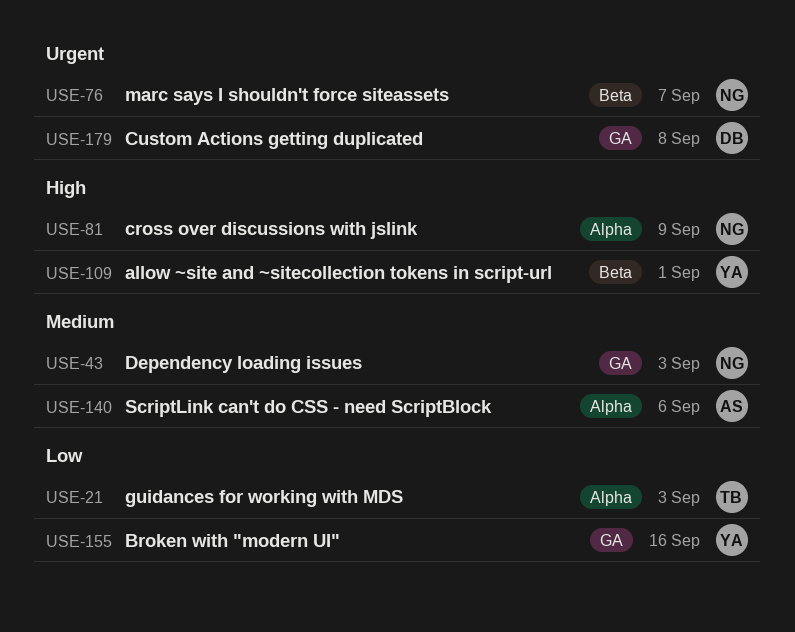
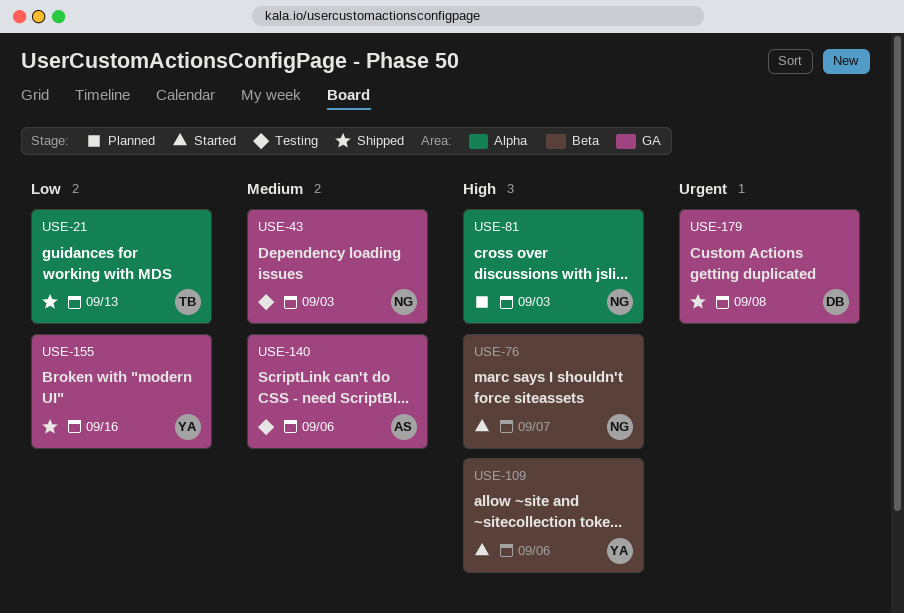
USE-21, due: Sep 3 -> Sep 13
USE-76, priority: Urgent -> High
USE-81, due: Sep 9 -> Sep 3
USE-109, due: Sep 1 -> Sep 6
USE-140, label: Alpha -> GA

